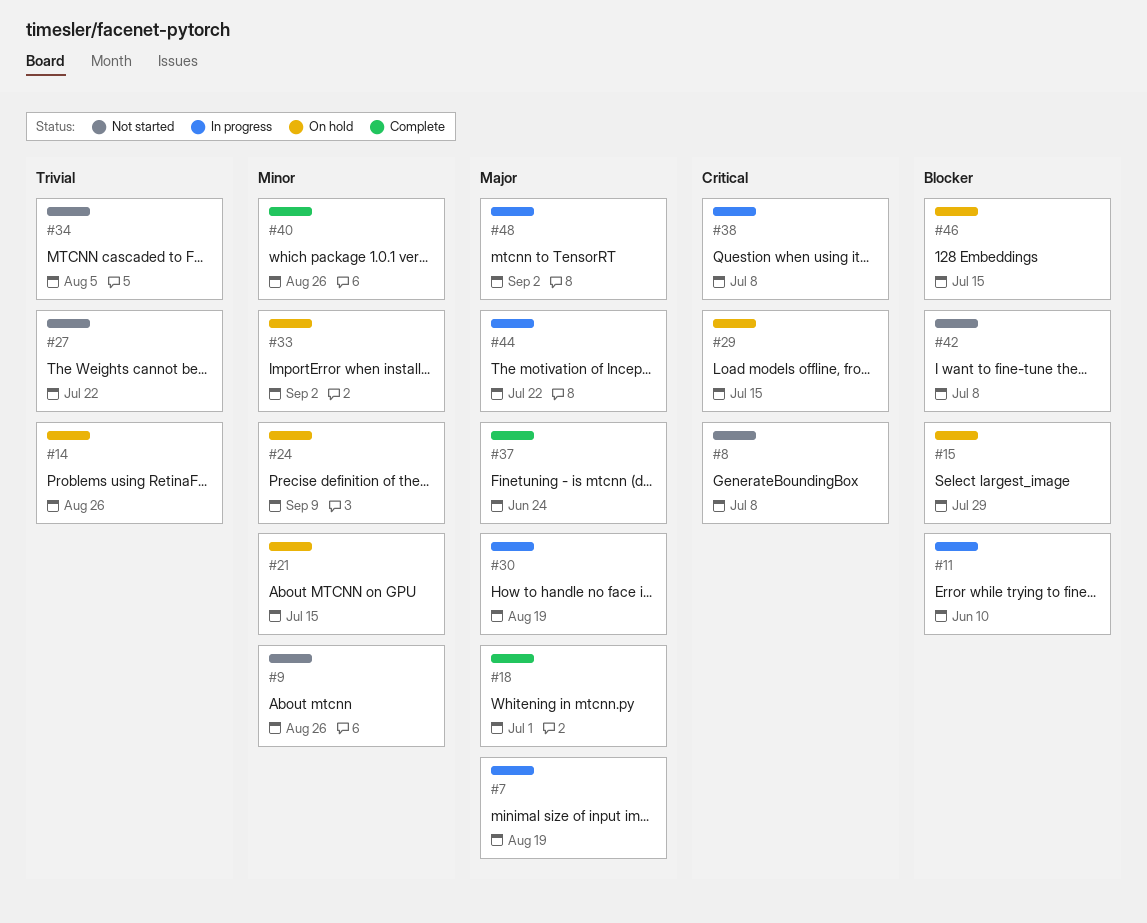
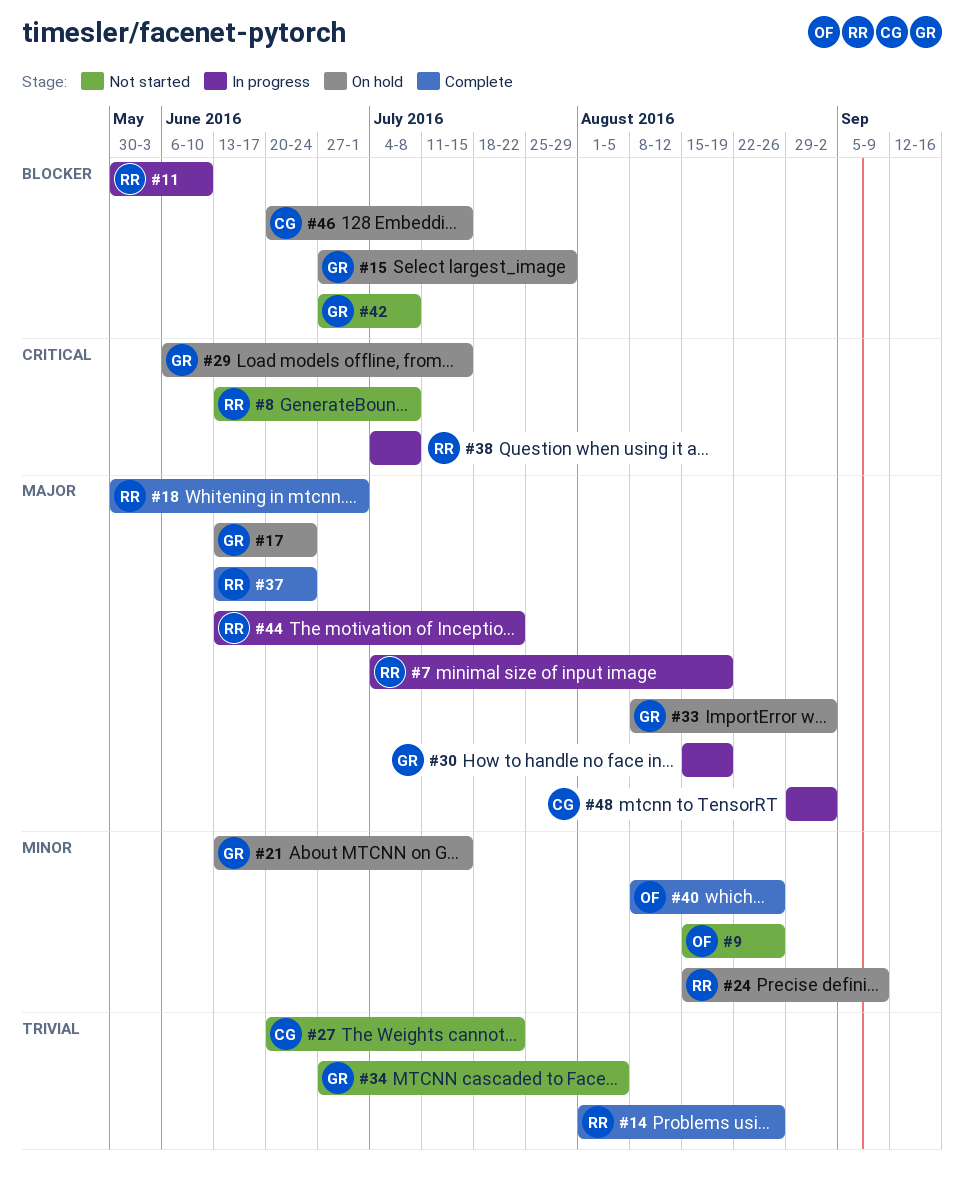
#14, status: On hold -> Complete
#17: none -> present
#33, priority: Minor -> Major

